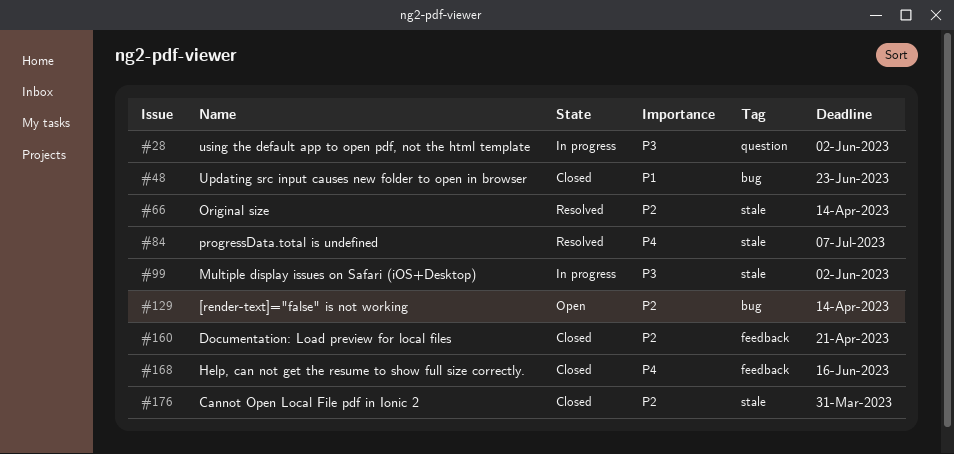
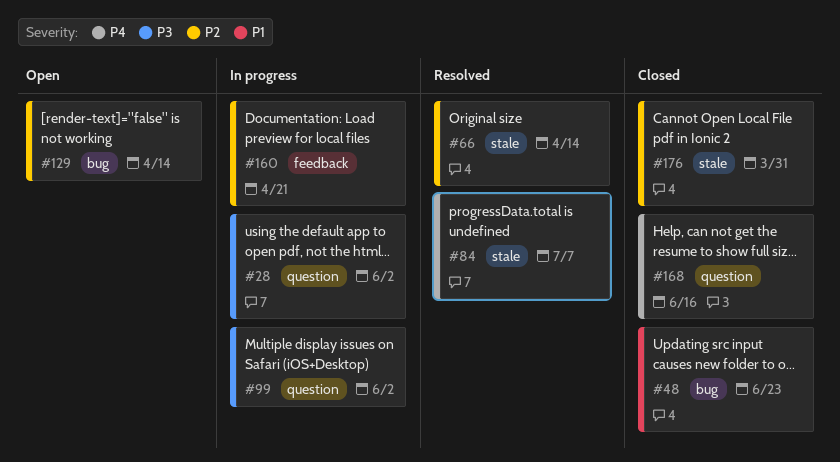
#99, label: stale -> question
#160, status: Closed -> In progress
#168, label: feedback -> question

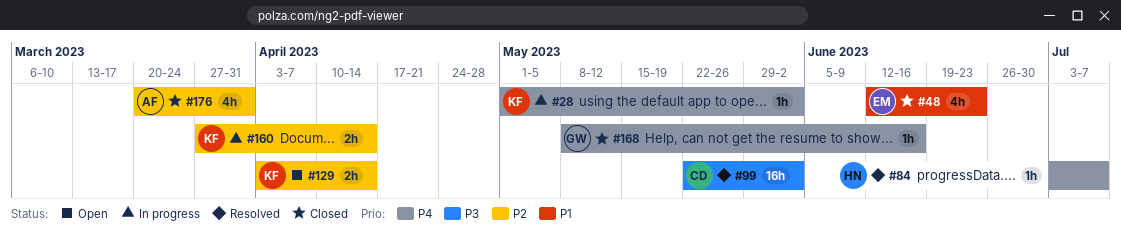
#28, priority: P3 -> P4
#66: present -> none
#99, status: In progress -> Resolved
#160, due: Apr 21 -> Apr 14

